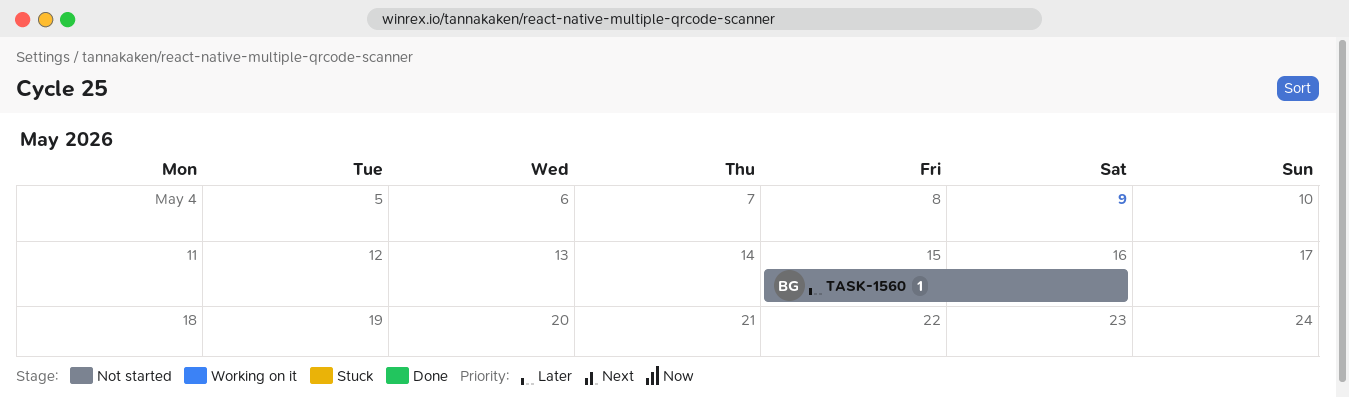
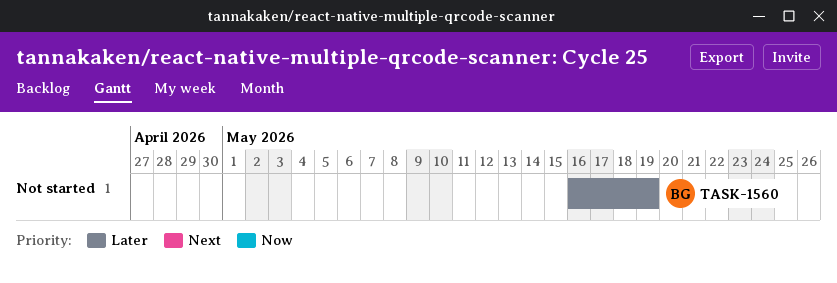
TASK-1560, start: May 15 -> May 16
TASK-1560, due: May 16 -> May 19

